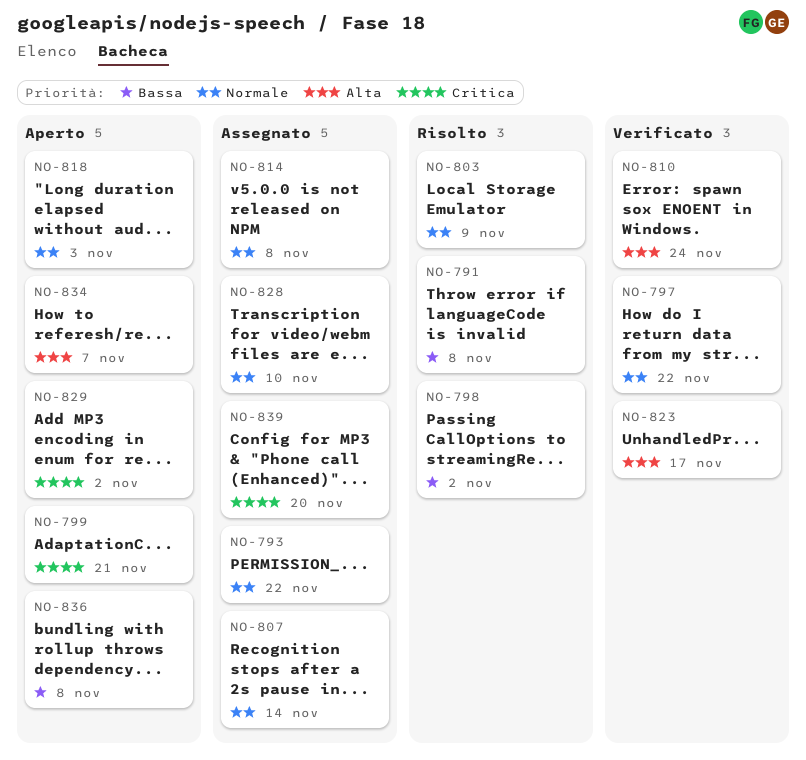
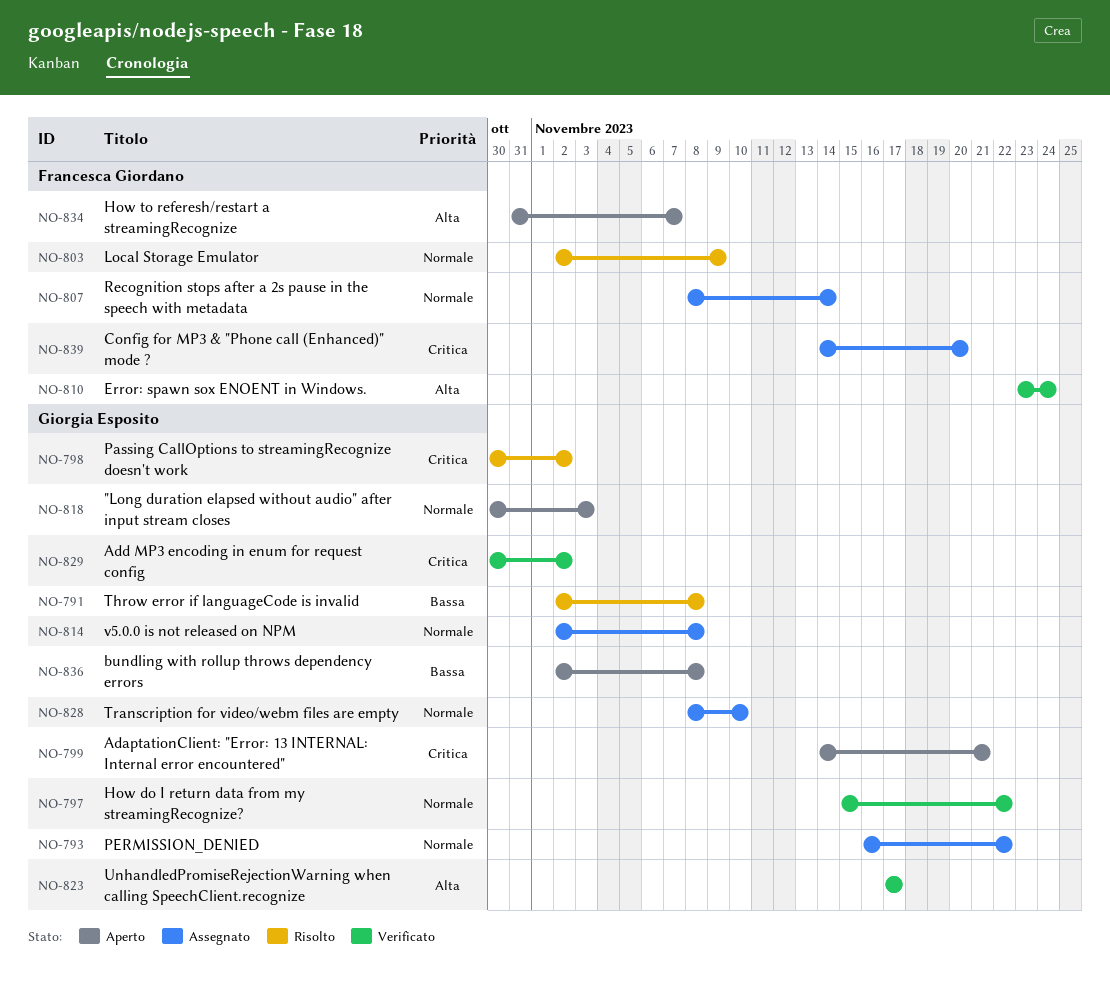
NO-798, priority: Bassa -> Critica
NO-829, status: Aperto -> Verificato

